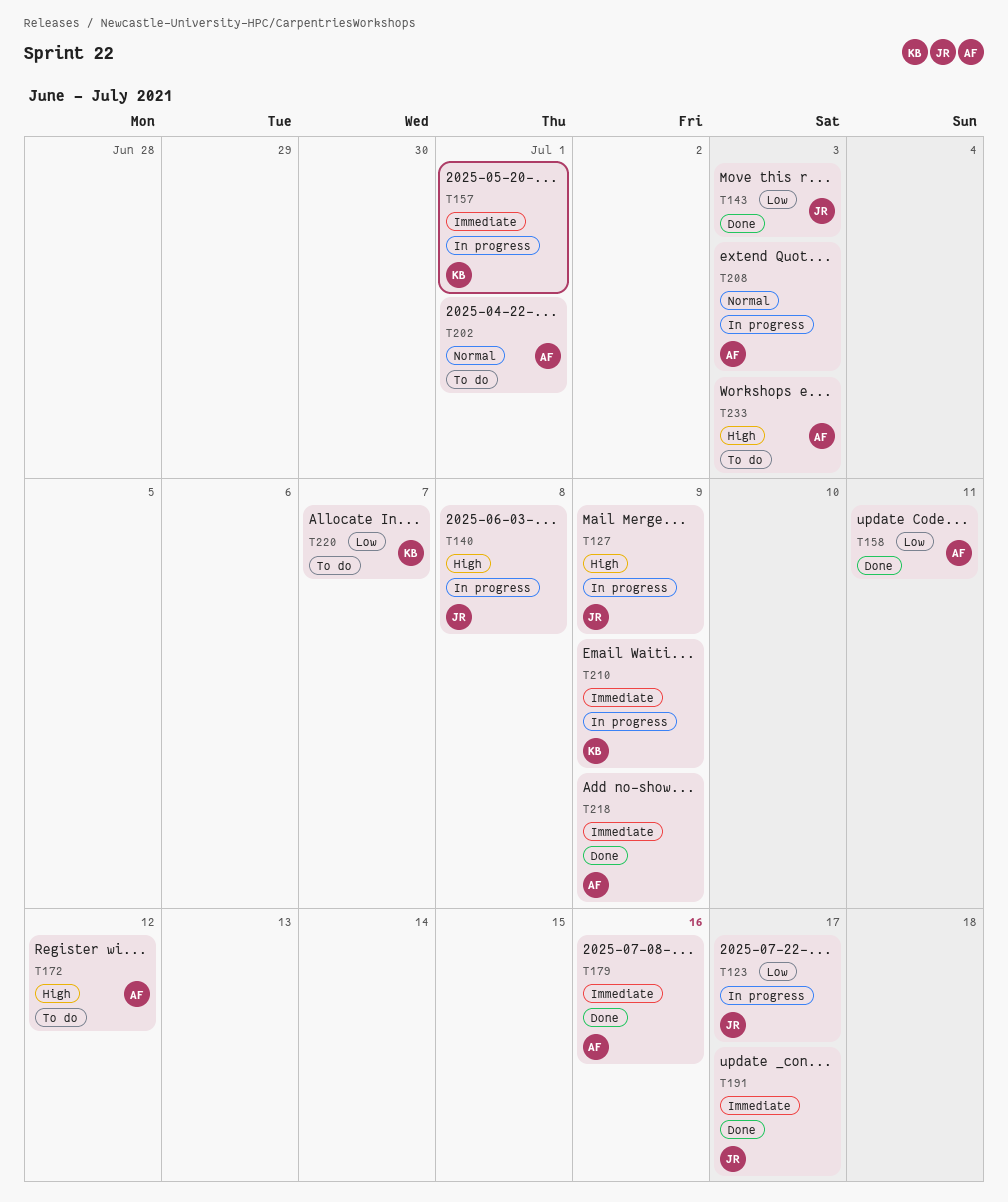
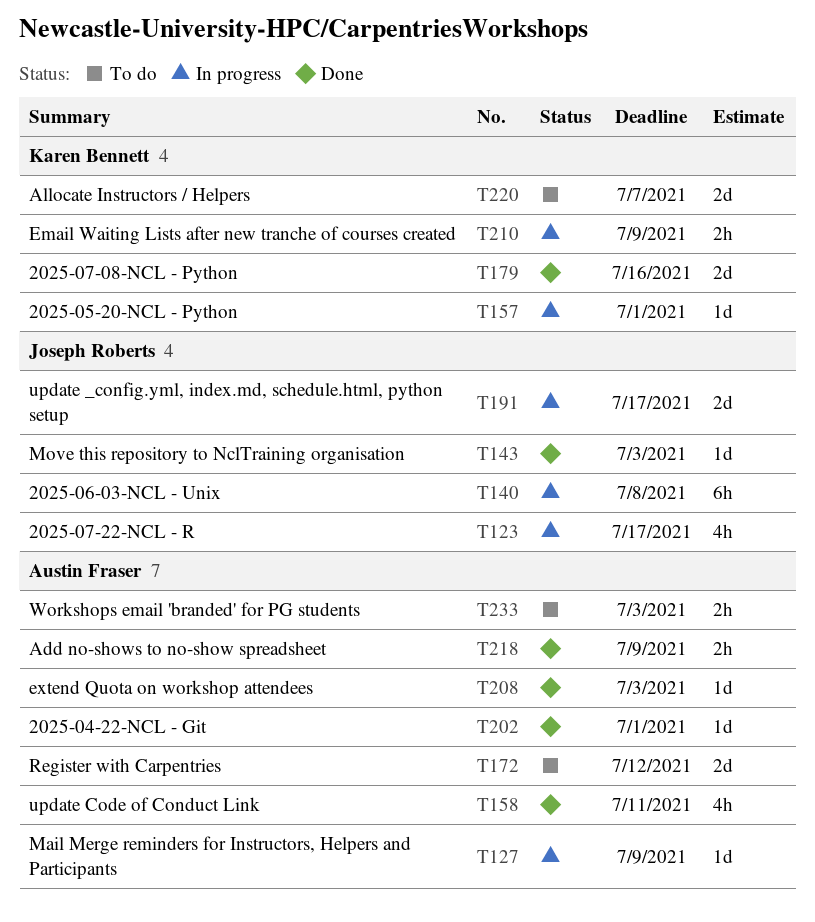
T127, owner: Joseph Roberts -> Austin Fraser
T179, owner: Austin Fraser -> Karen Bennett
T191, status: Done -> In progress
T202, status: To do -> Done
T208, status: In progress -> Done

